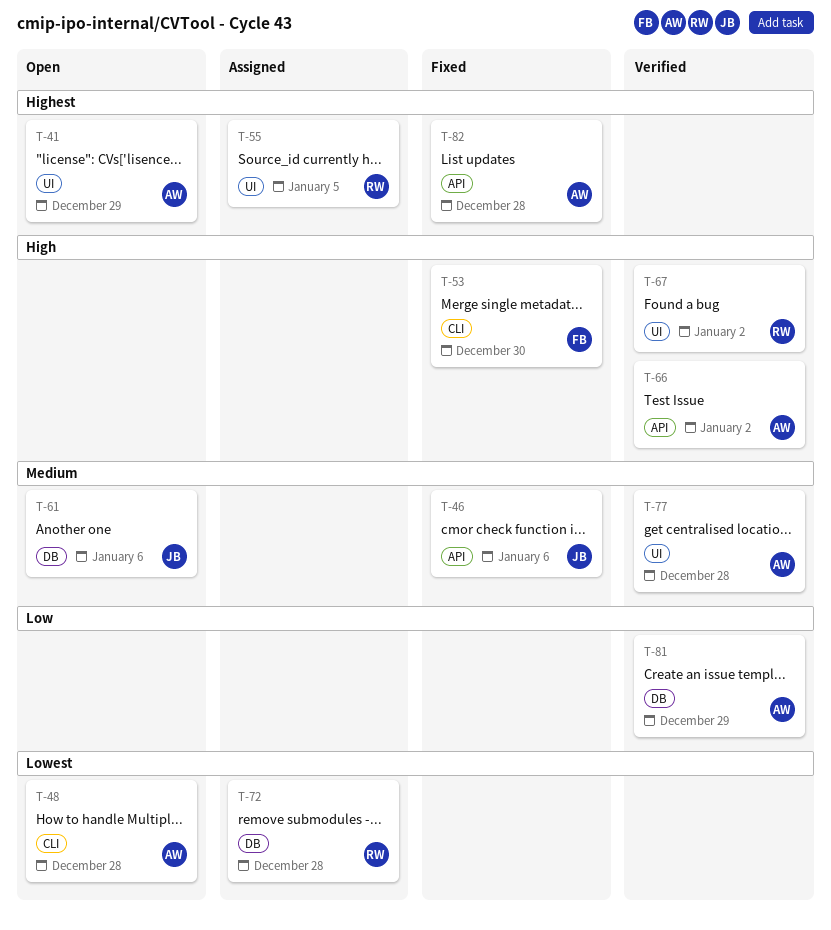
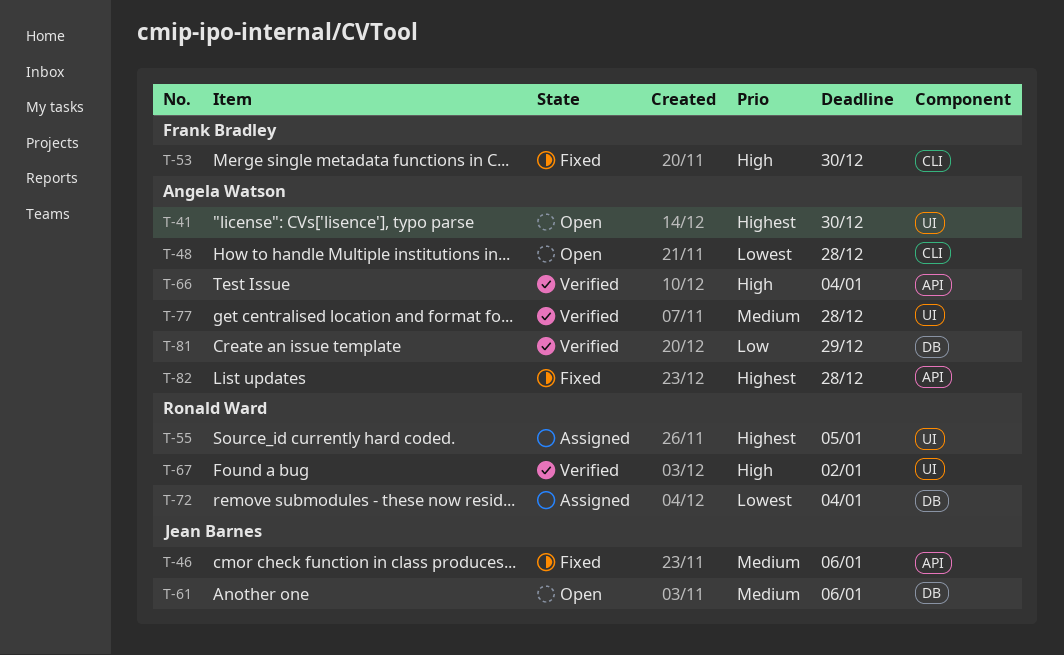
T-41, due: Dec 29 -> Dec 30
T-66, due: Jan 2 -> Jan 4
T-72, due: Dec 28 -> Jan 4

